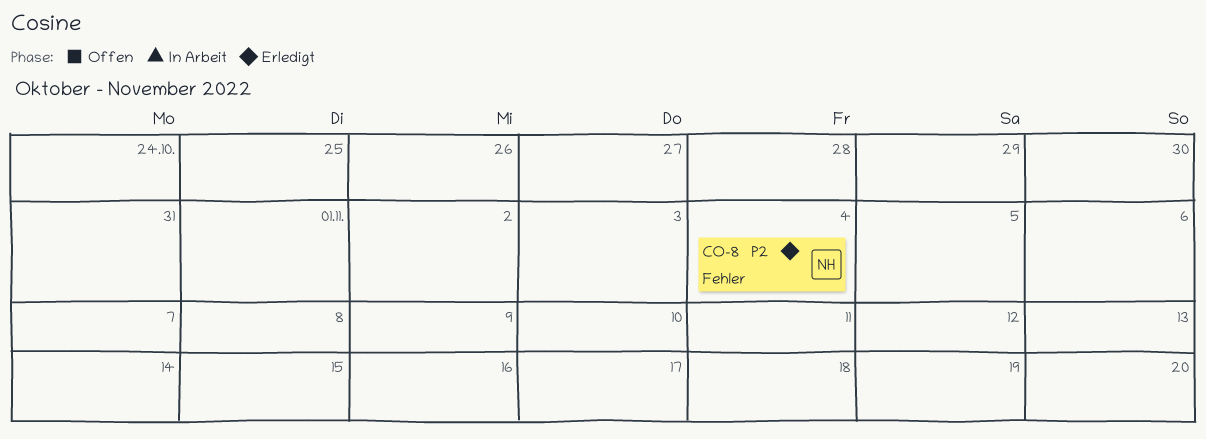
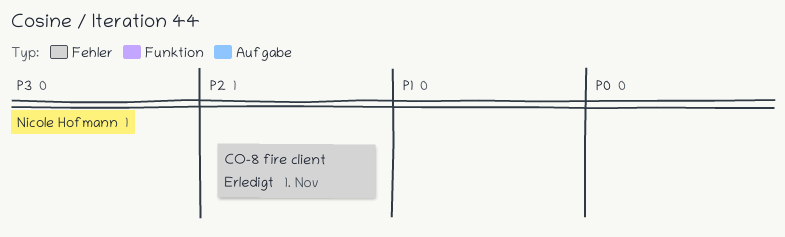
CO-8, due: Nov 4 -> Nov 1

